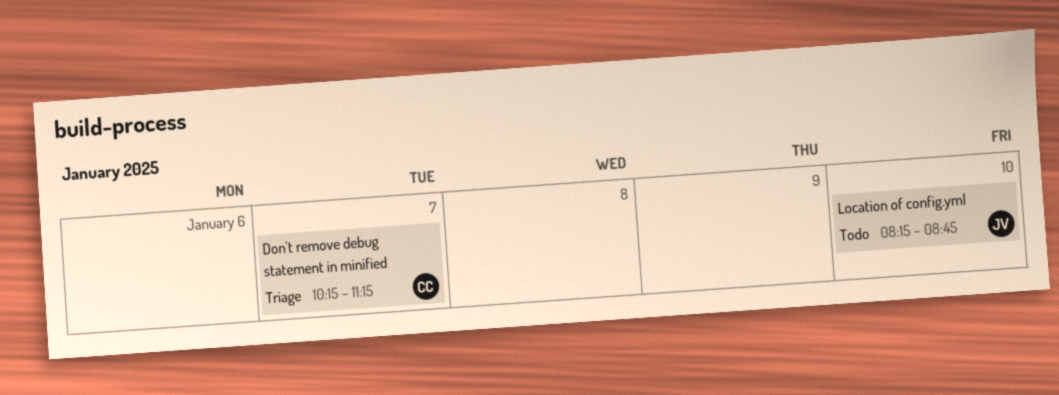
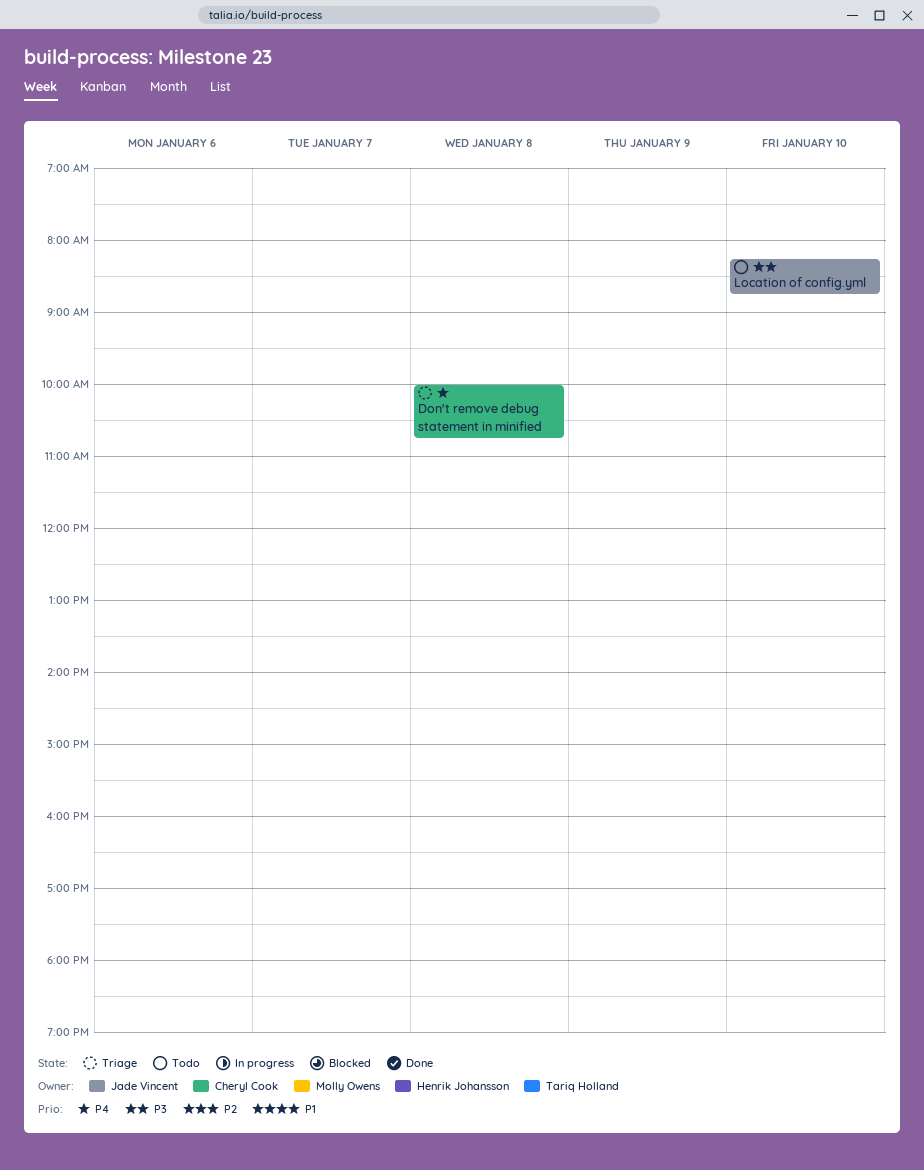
Don't remove debug statement in minified, day: Jan 7 -> Jan 8
Don't remove debug statement in minified, begins: 10:15 -> 10:00
Don't remove debug statement in minified, ends: 11:15 -> 10:45

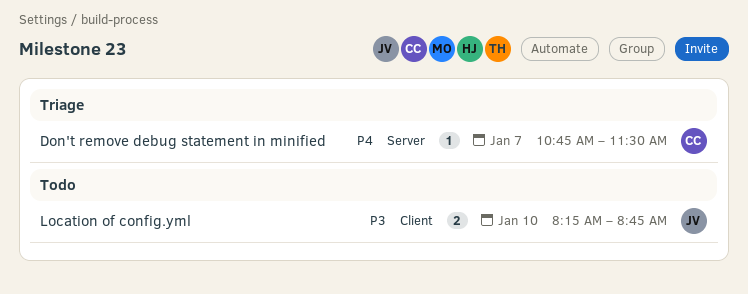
Don't remove debug statement in minified, day: Jan 8 -> Jan 7
Don't remove debug statement in minified, begins: 10:00 -> 10:45
Don't remove debug statement in minified, ends: 10:45 -> 11:30

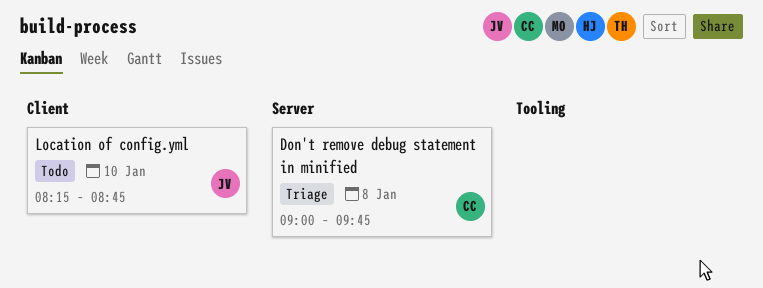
Don't remove debug statement in minified, day: Jan 7 -> Jan 8
Don't remove debug statement in minified, begins: 10:45 -> 09:00
Don't remove debug statement in minified, ends: 11:30 -> 09:45

